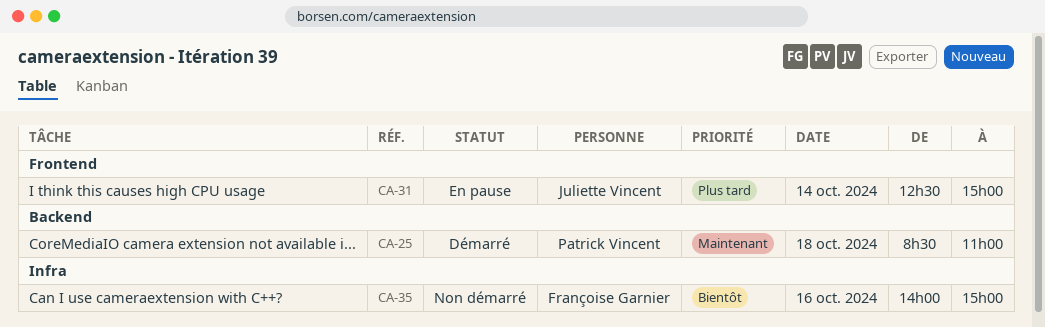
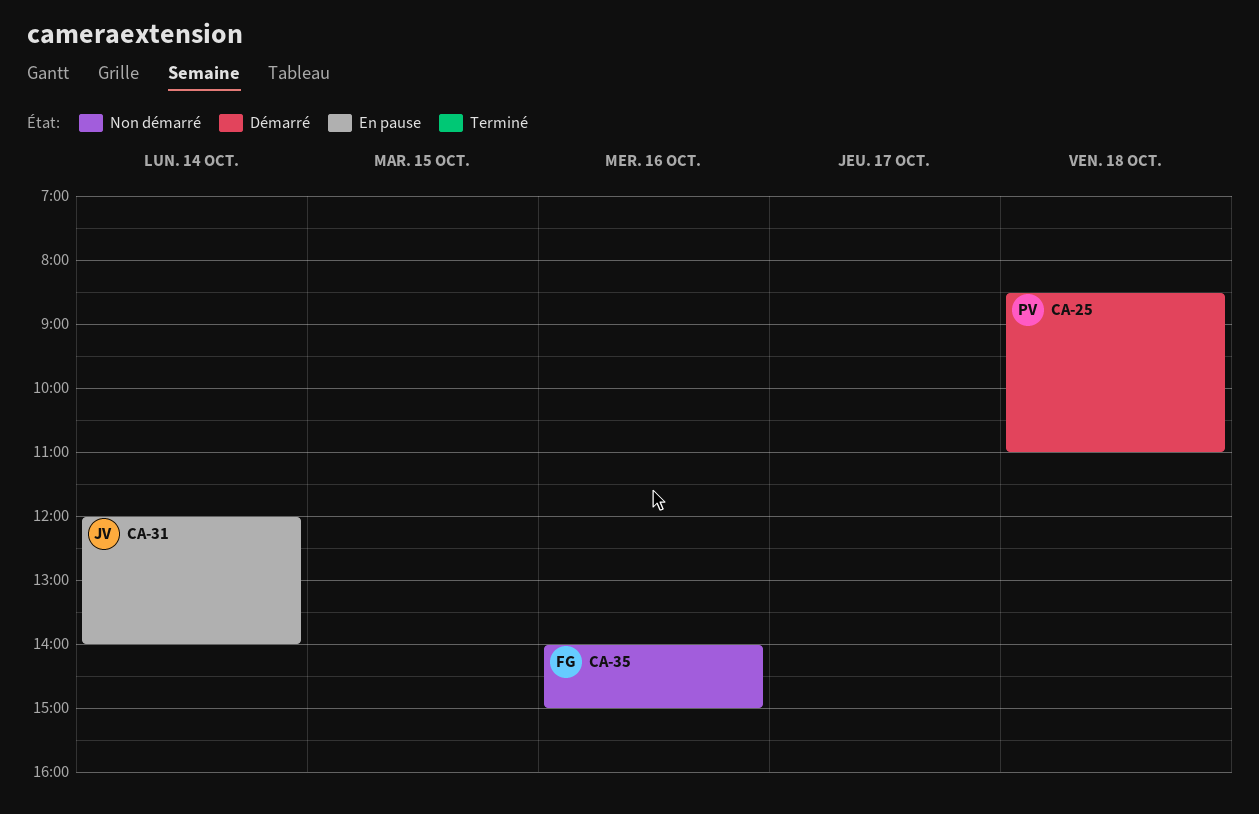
CA-31, begins: 12:30 -> 12:00
CA-31, ends: 15:00 -> 14:00

